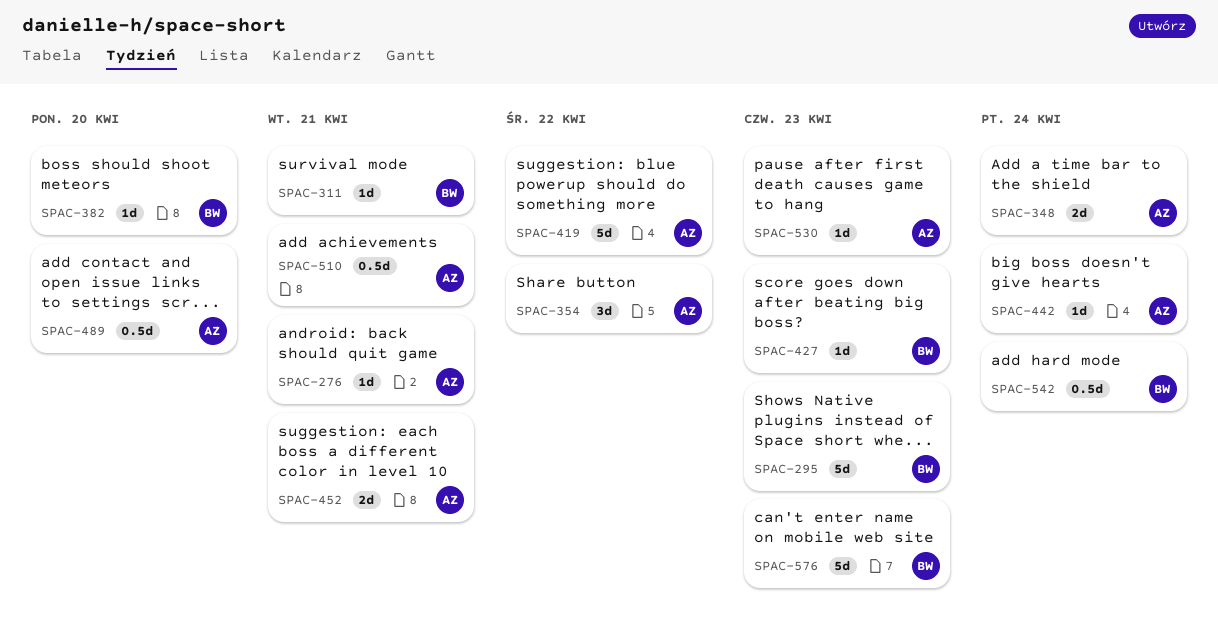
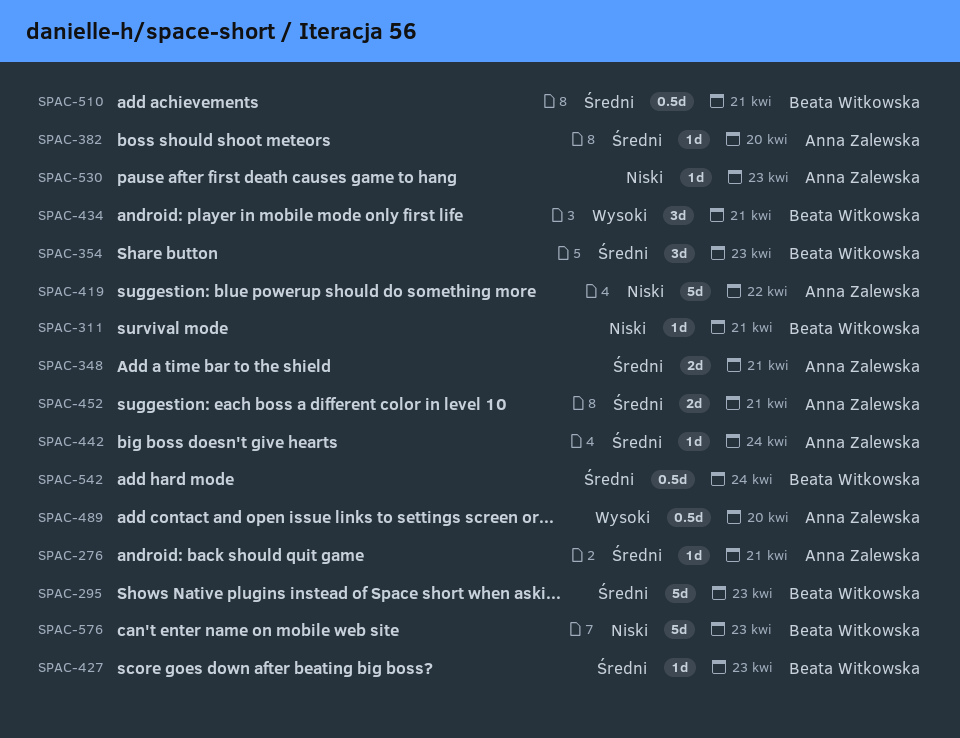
SPAC-348, due: Apr 24 -> Apr 21
SPAC-354, owner: Anna Zalewska -> Beata Witkowska
SPAC-354, due: Apr 22 -> Apr 23
SPAC-382, owner: Beata Witkowska -> Anna Zalewska
SPAC-434: none -> present
SPAC-510, owner: Anna Zalewska -> Beata Witkowska

